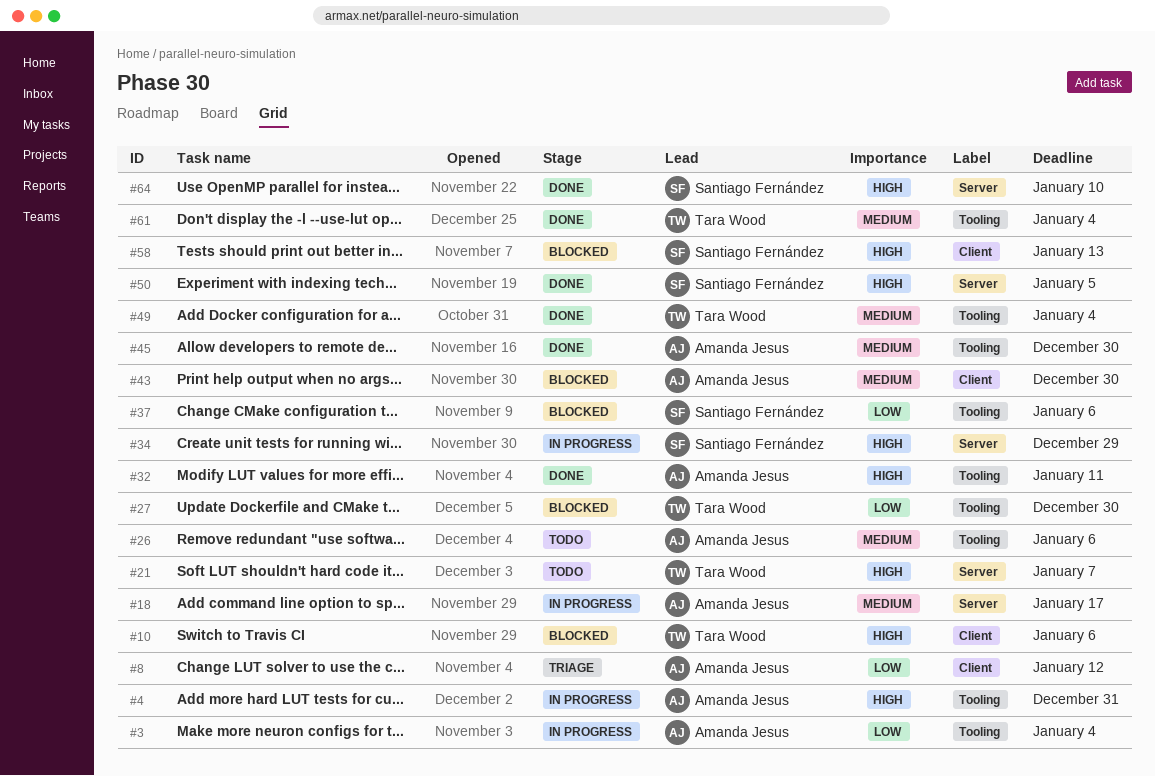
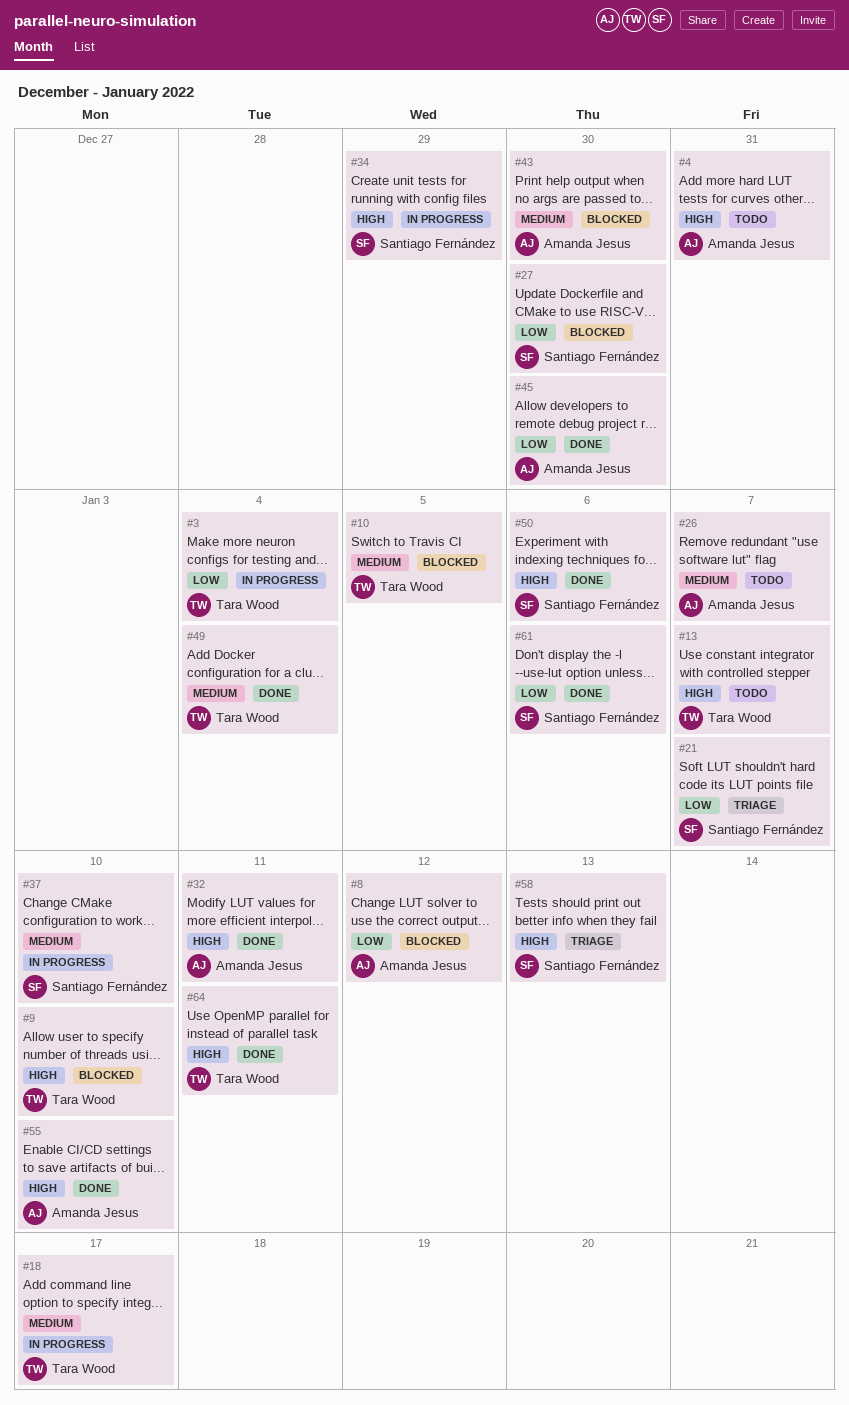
#3, owner: Amanda Jesus -> Tara Wood
#4, status: In progress -> Todo
#8, status: Triage -> Blocked
#9: none -> present
#10, priority: High -> Medium
#10, due: Jan 6 -> Jan 5
#13: none -> present
#18, owner: Amanda Jesus -> Tara Wood
#21, status: Todo -> Triage
#21, owner: Tara Wood -> Santiago Fernández
#21, priority: High -> Low
#26, due: Jan 6 -> Jan 7
#27, owner: Tara Wood -> Santiago Fernández
#37, status: Blocked -> In progress
#37, priority: Low -> Medium
#37, due: Jan 6 -> Jan 10
#45, priority: Medium -> Low
#50, due: Jan 5 -> Jan 6
#55: none -> present
#58, status: Blocked -> Triage
#61, owner: Tara Wood -> Santiago Fernández
#61, priority: Medium -> Low
#61, due: Jan 4 -> Jan 6
#64, owner: Santiago Fernández -> Tara Wood
#64, due: Jan 10 -> Jan 11

